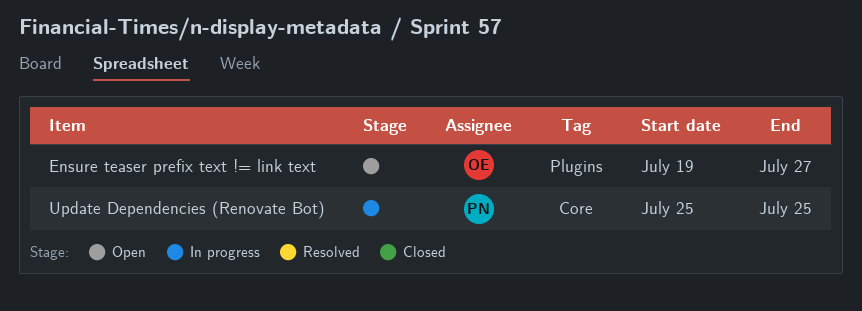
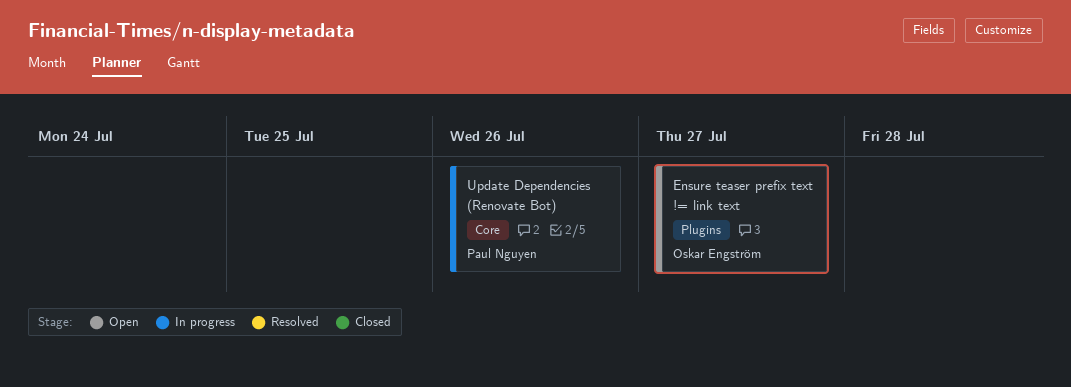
Update Dependencies (Renovate Bot), due: Jul 25 -> Jul 26

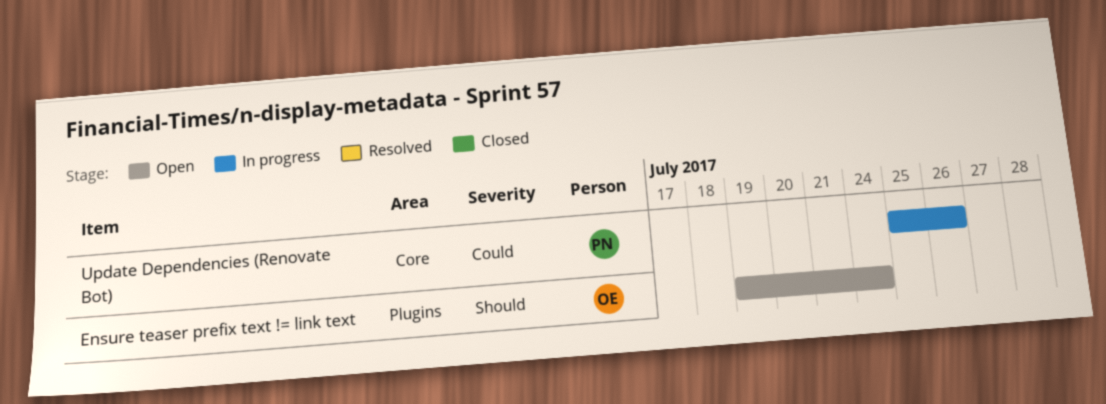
Ensure teaser prefix text != link text, due: Jul 27 -> Jul 24

